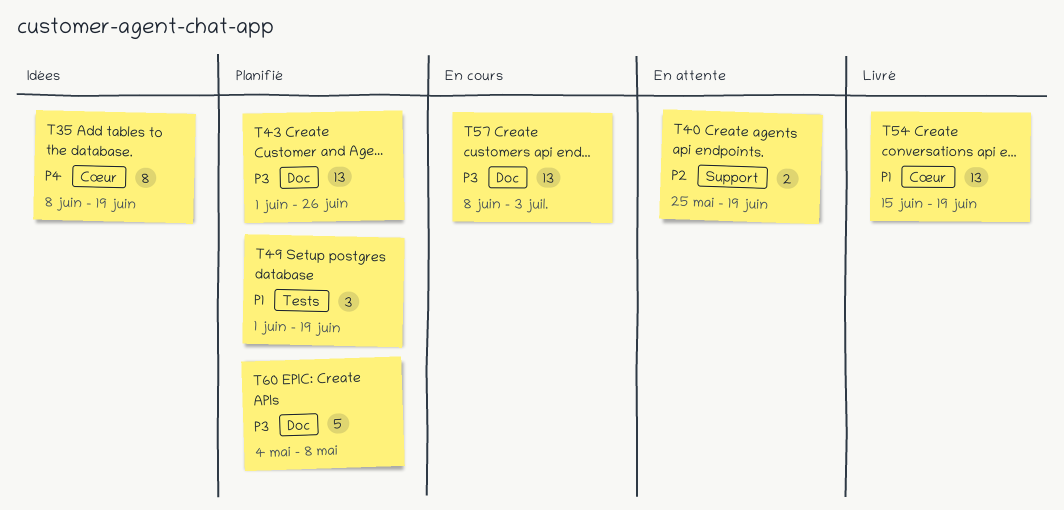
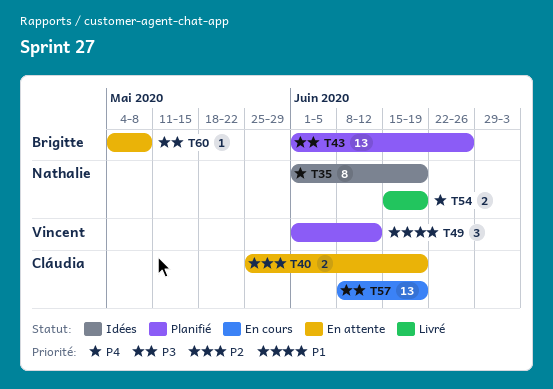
T35, start: Jun 8 -> Jun 1
T49, due: Jun 19 -> Jun 12
T54, priority: P1 -> P4
T54, estimate: 13 -> 2
T57, due: Jul 3 -> Jun 19
T60, status: Planifié -> En attente
T60, estimate: 5 -> 1

